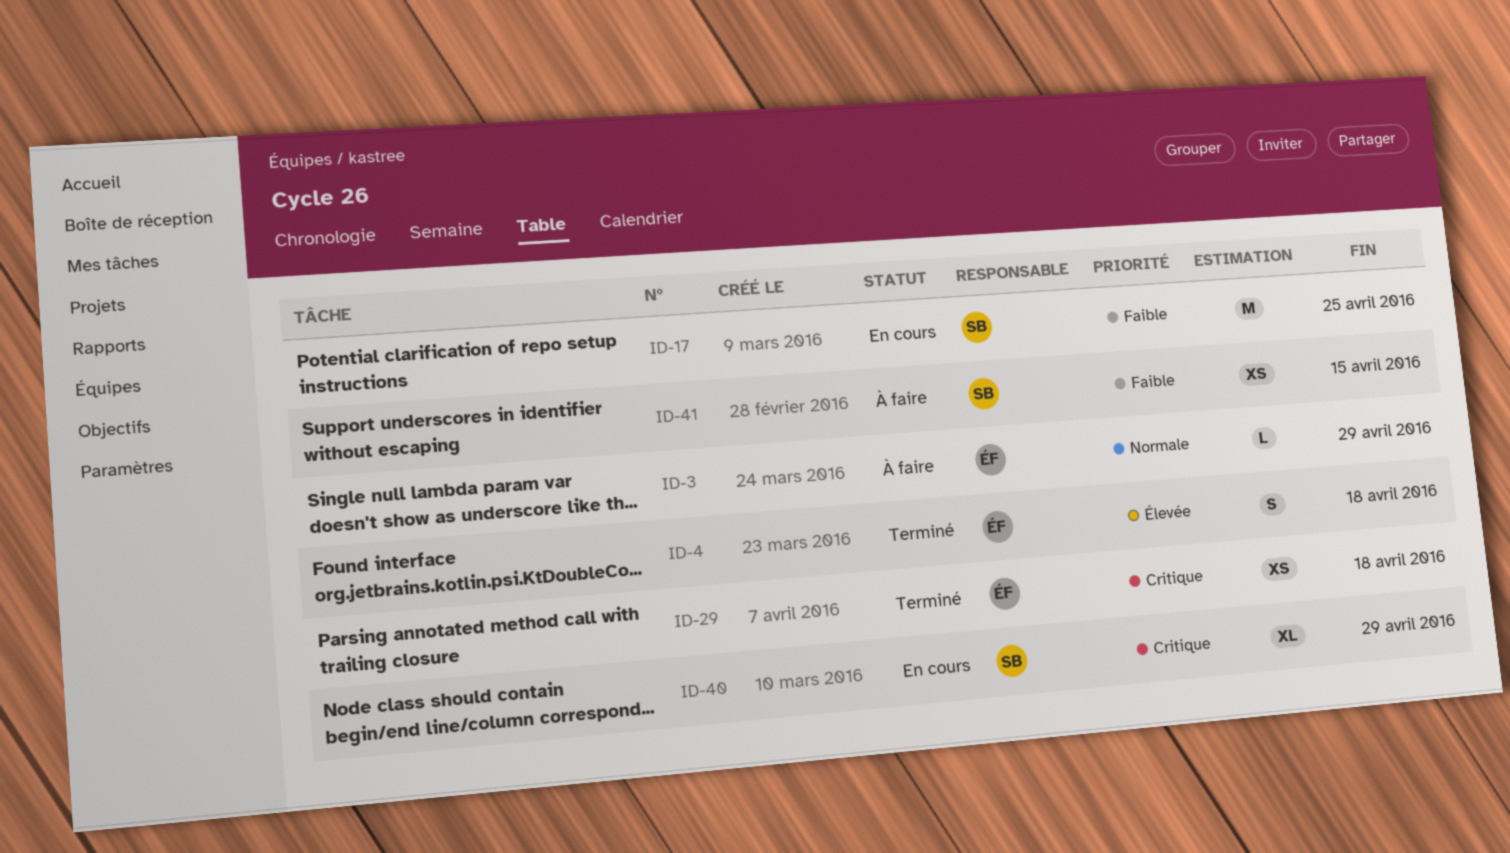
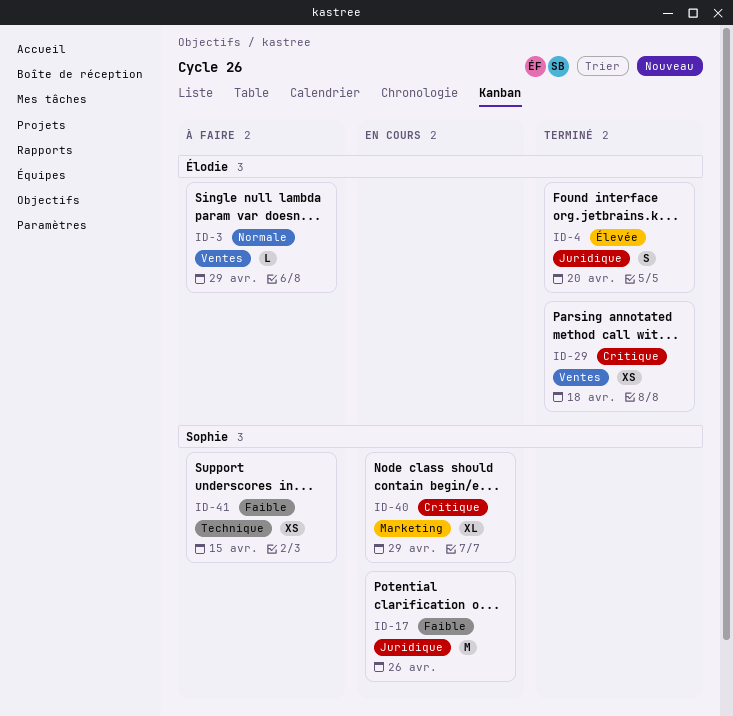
ID-4, due: Apr 18 -> Apr 20
ID-17, due: Apr 25 -> Apr 26

